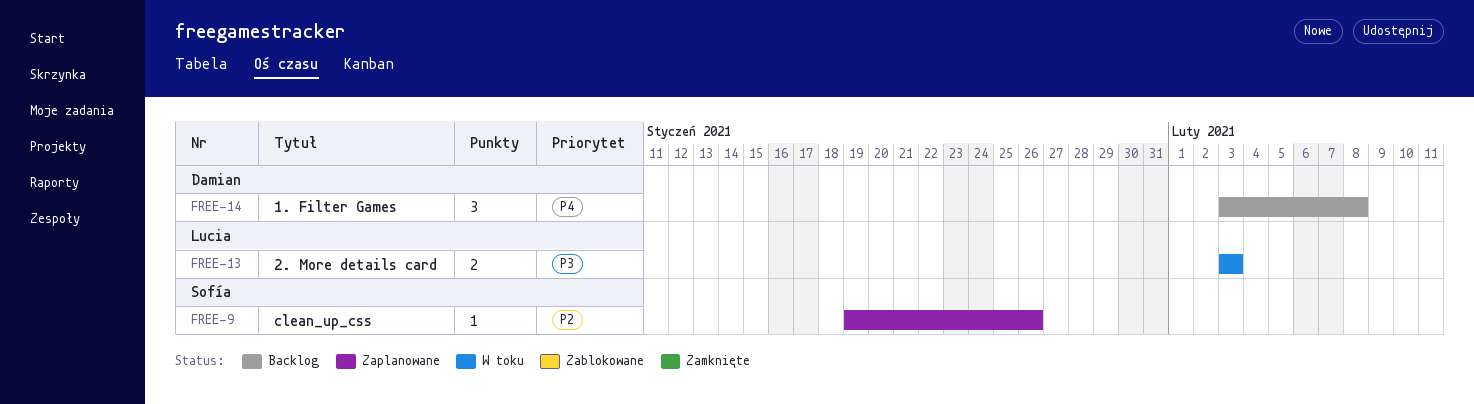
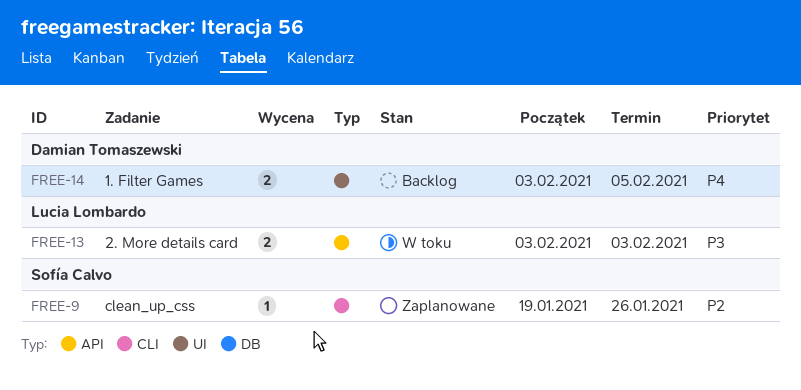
FREE-14, estimate: 3 -> 2
FREE-14, due: Feb 8 -> Feb 5

